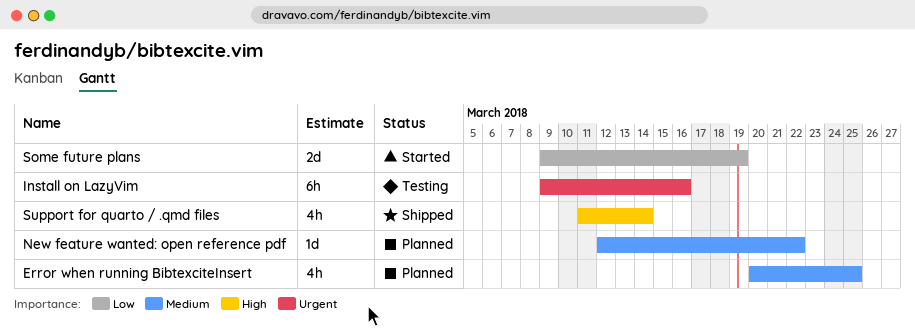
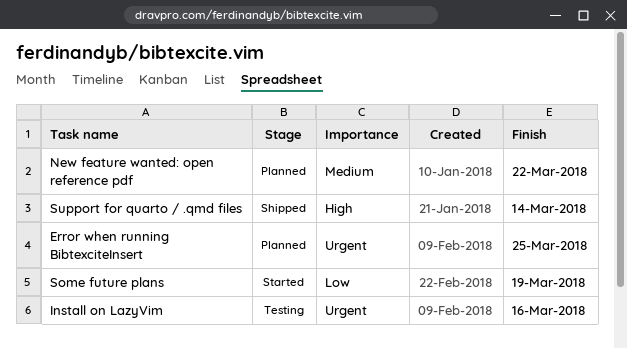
Error when running BibtexciteInsert, priority: Medium -> Urgent

